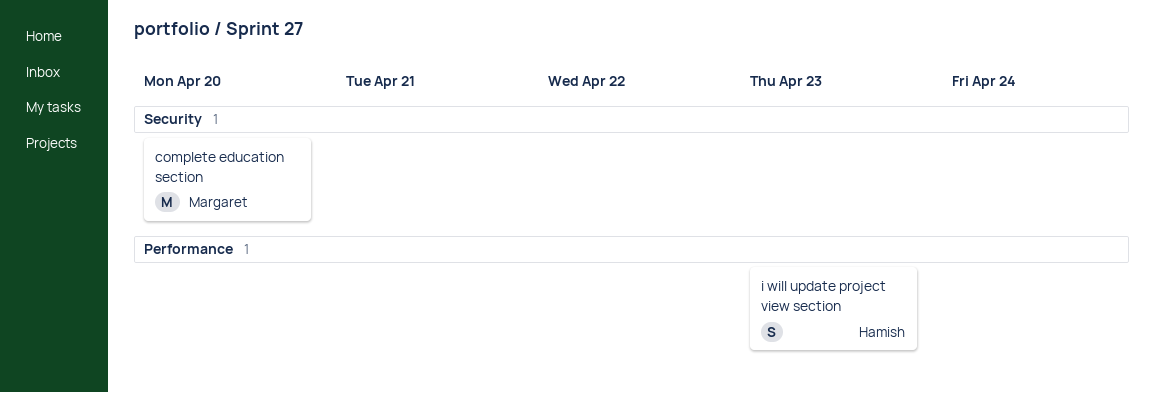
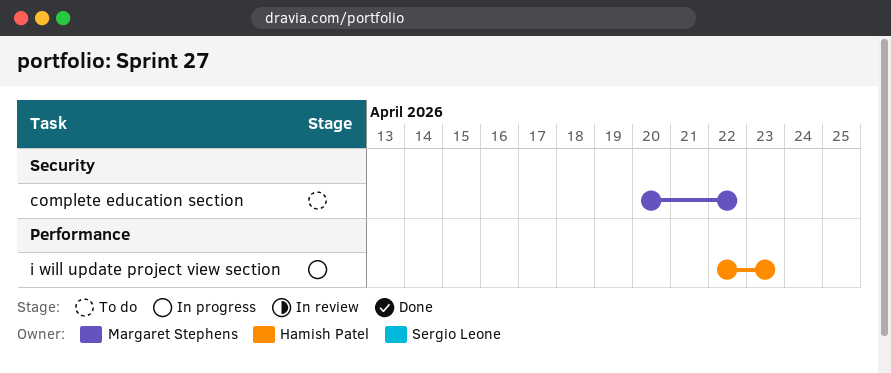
complete education section, due: Apr 20 -> Apr 22

